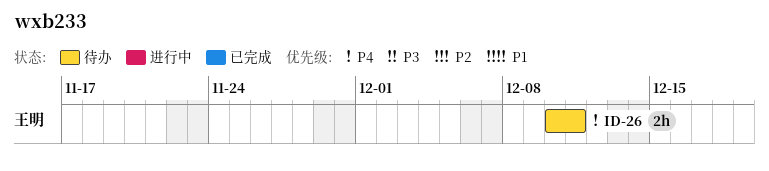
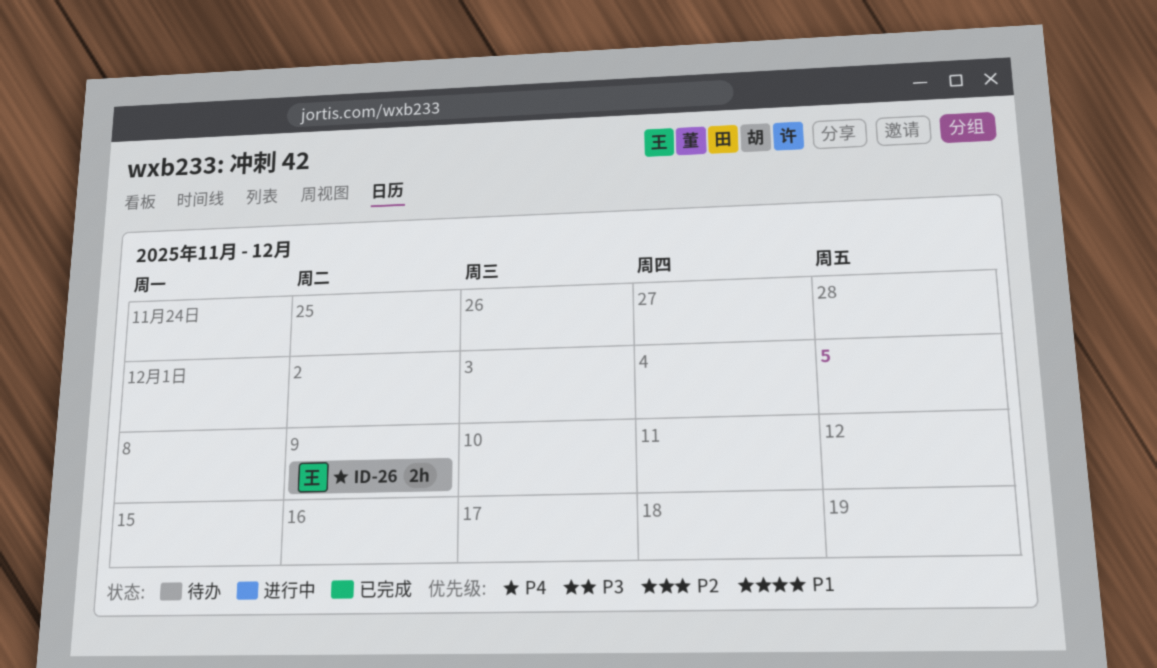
ID-26, start: Dec 10 -> Dec 9
ID-26, due: Dec 11 -> Dec 9

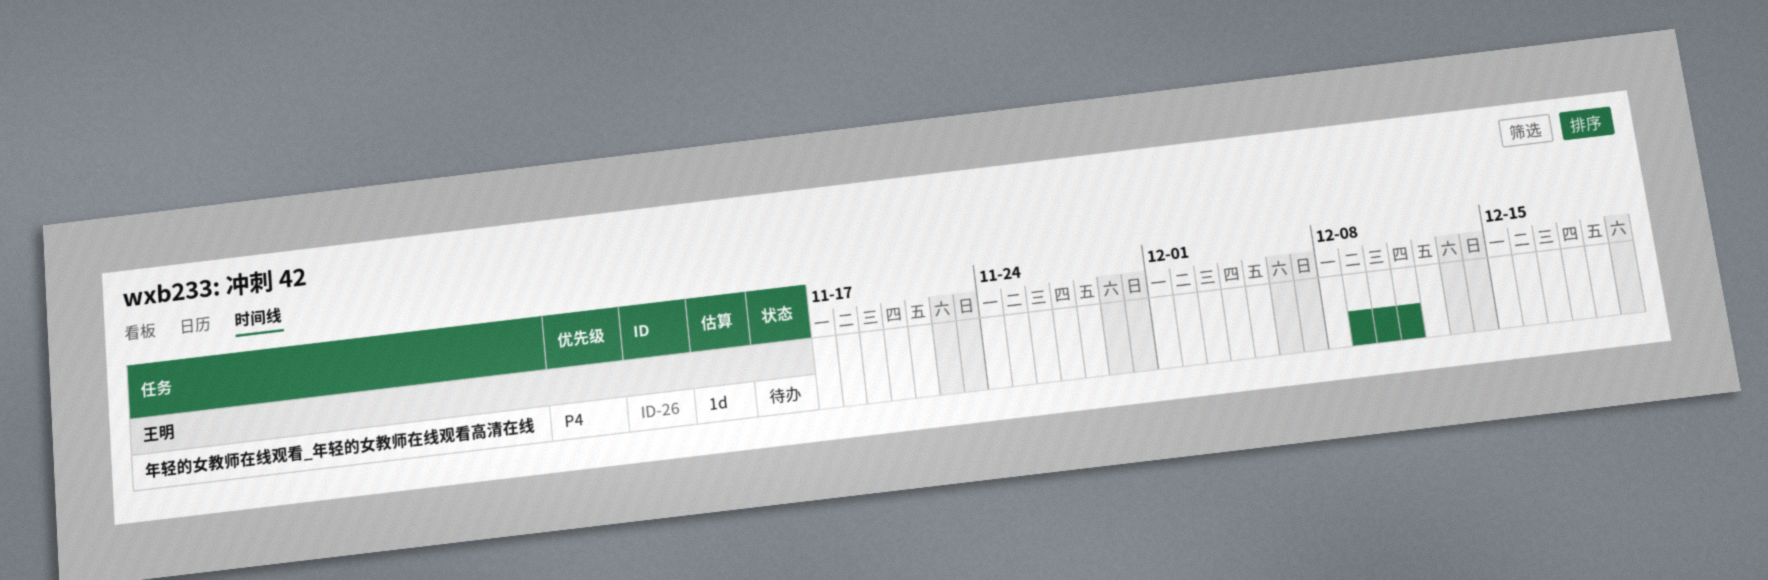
ID-26, estimate: 2h -> 1d
ID-26, due: Dec 9 -> Dec 11

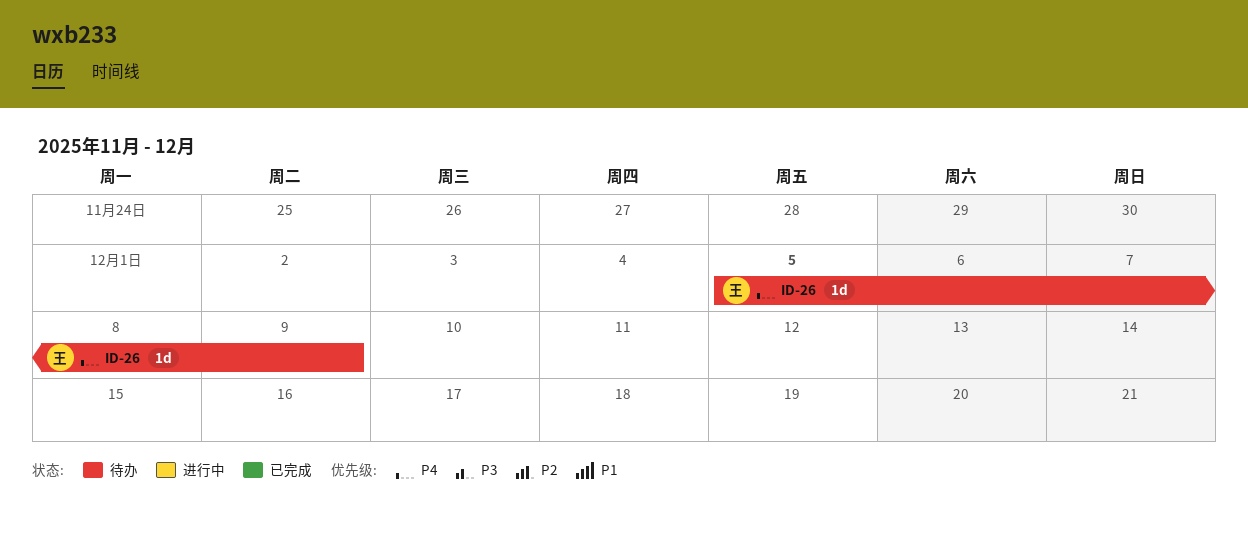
ID-26, start: Dec 9 -> Dec 5
ID-26, due: Dec 11 -> Dec 9

